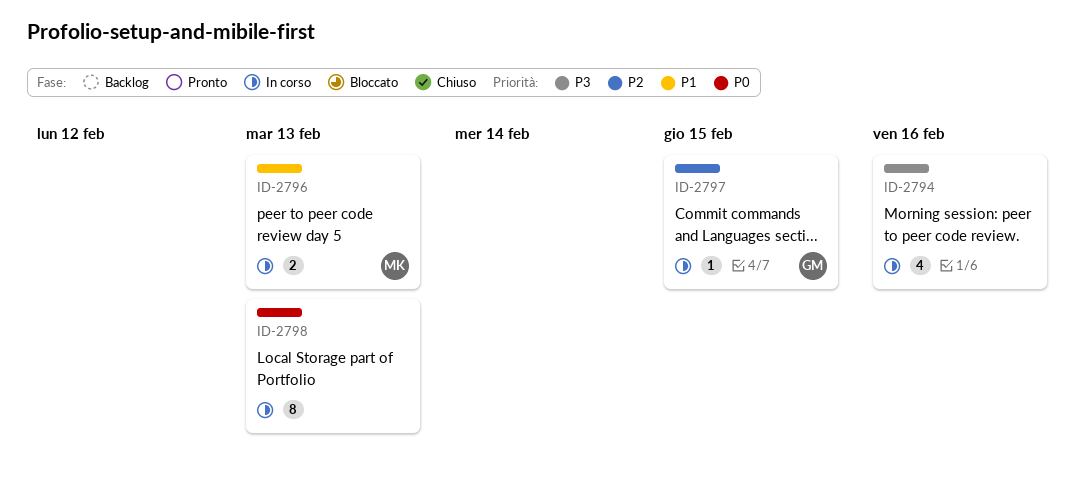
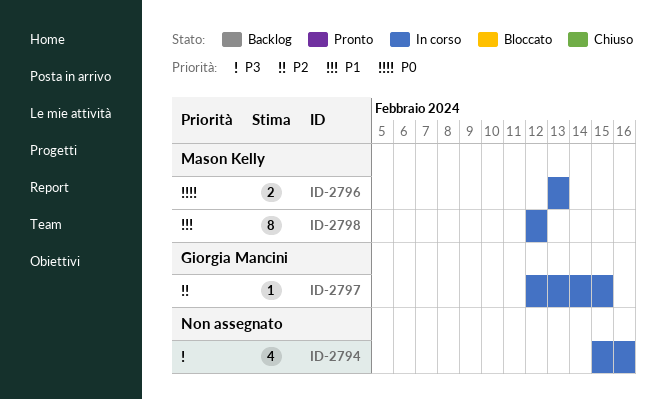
ID-2796, priority: P1 -> P0
ID-2798, owner: none -> Mason Kelly
ID-2798, priority: P0 -> P1
ID-2798, due: Feb 13 -> Feb 12

